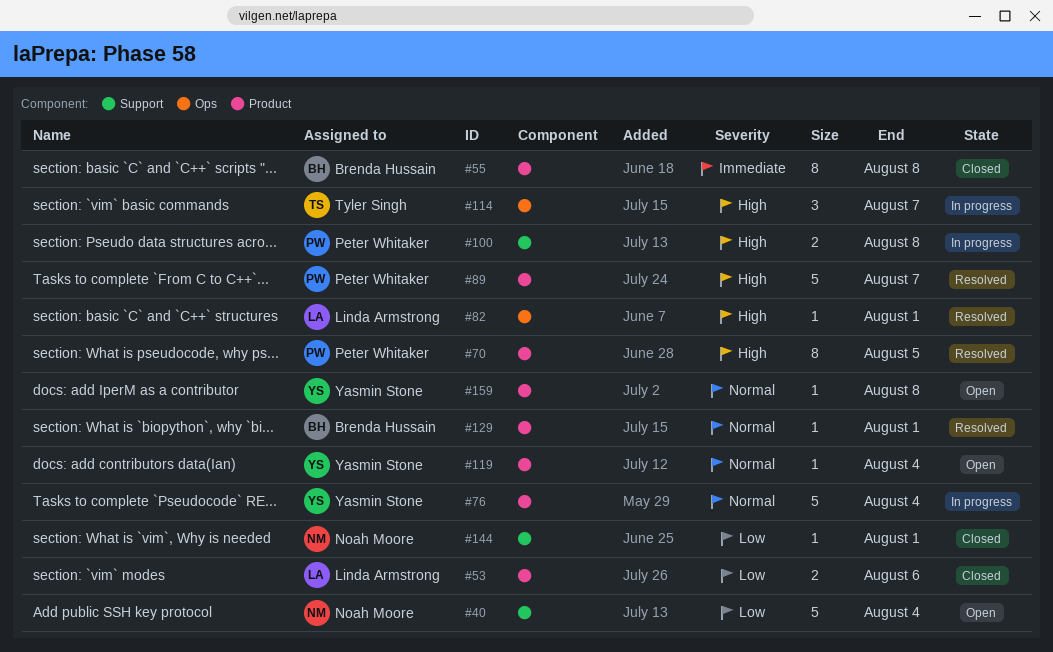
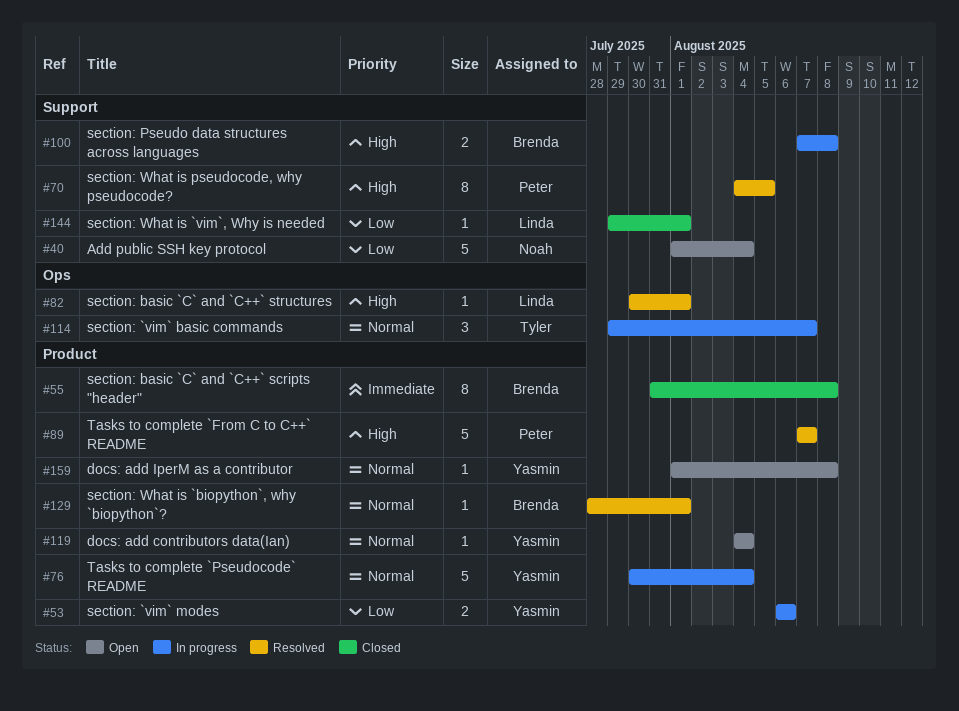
#53, status: Closed -> In progress
#53, owner: Linda Armstrong -> Yasmin Stone
#70, label: Product -> Support
#100, owner: Peter Whitaker -> Brenda Hussain
#114, priority: High -> Normal
#144, owner: Noah Moore -> Linda Armstrong

